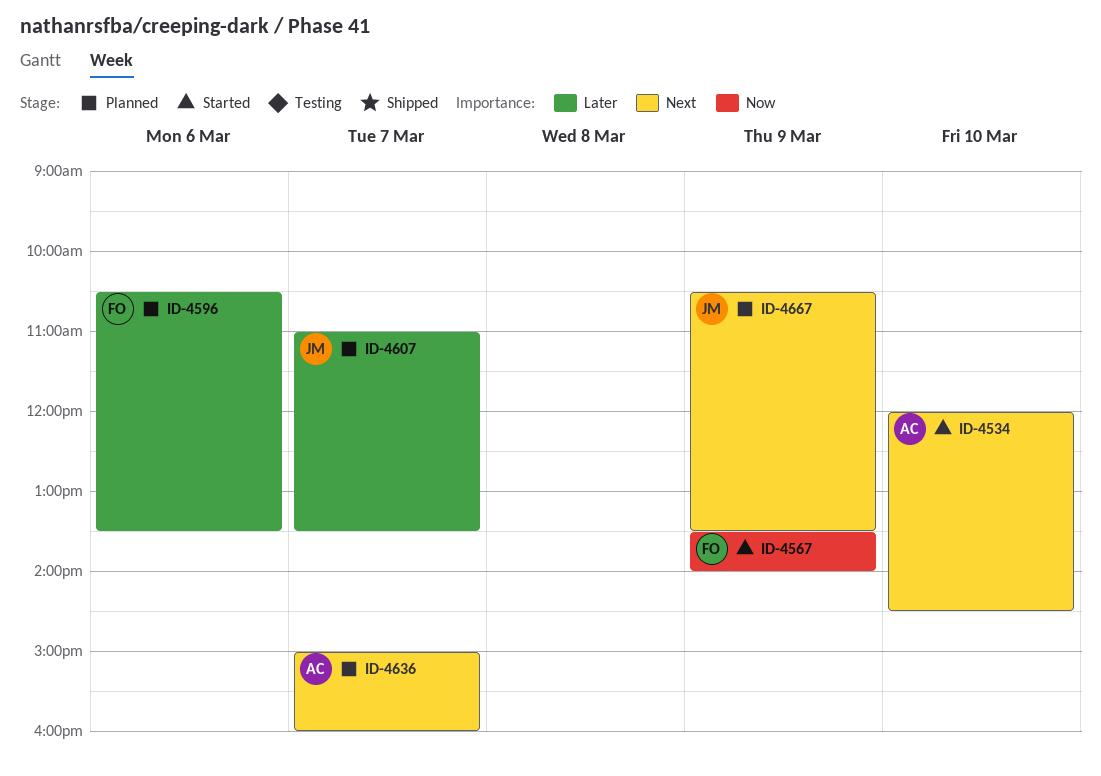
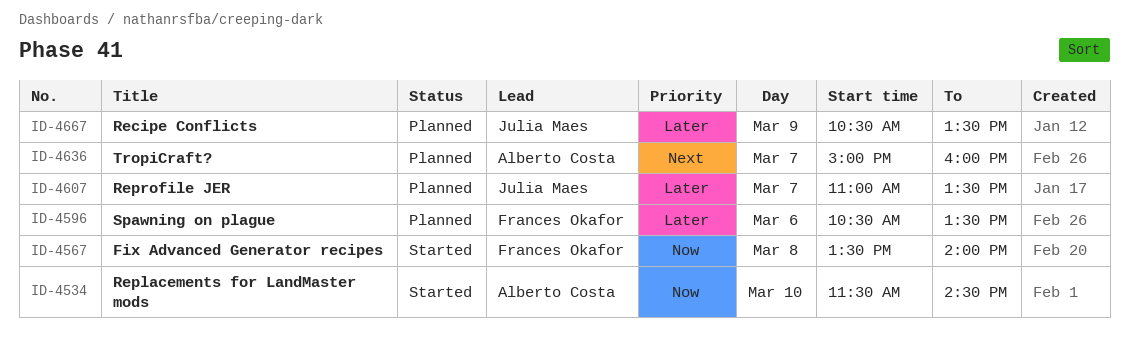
ID-4534, priority: Next -> Now
ID-4534, begins: 12:00 -> 11:30
ID-4567, day: Mar 9 -> Mar 8
ID-4667, priority: Next -> Later

